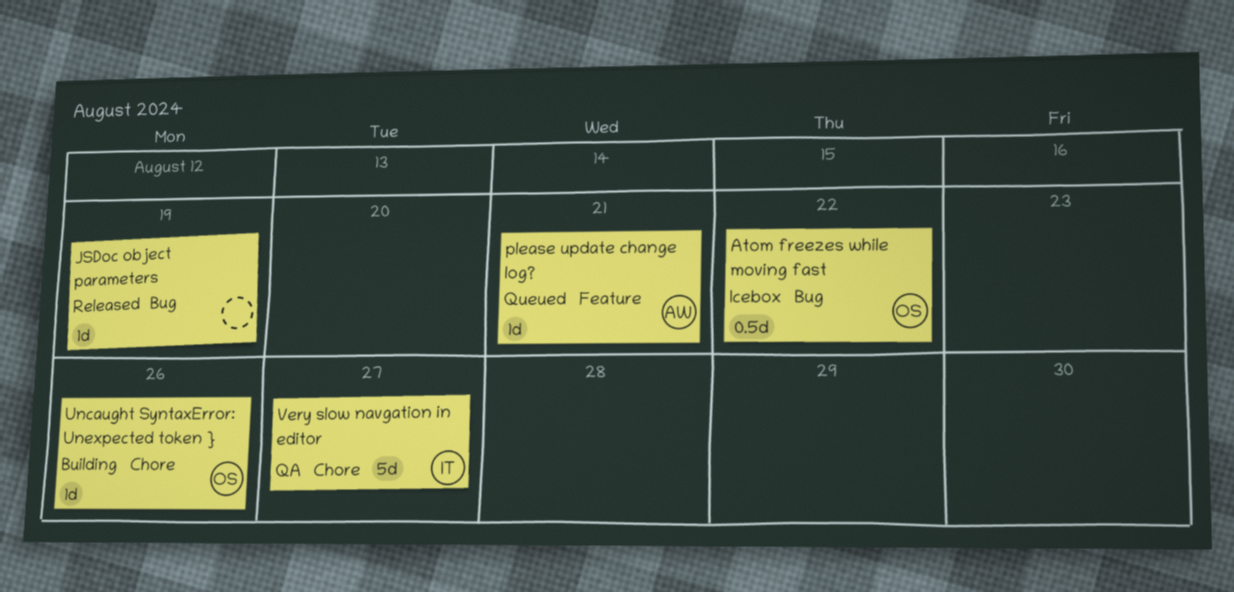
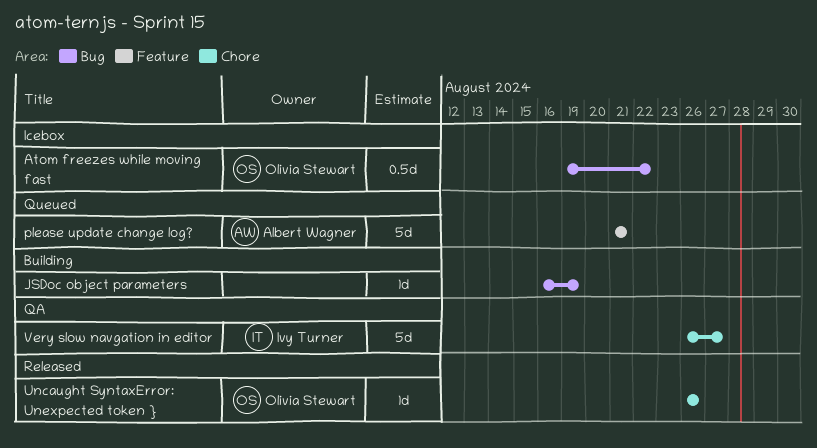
JSDoc object parameters, status: Released -> Building
please update change log?, estimate: 1d -> 5d
Uncaught SyntaxError: Unexpected token }, status: Building -> Released

